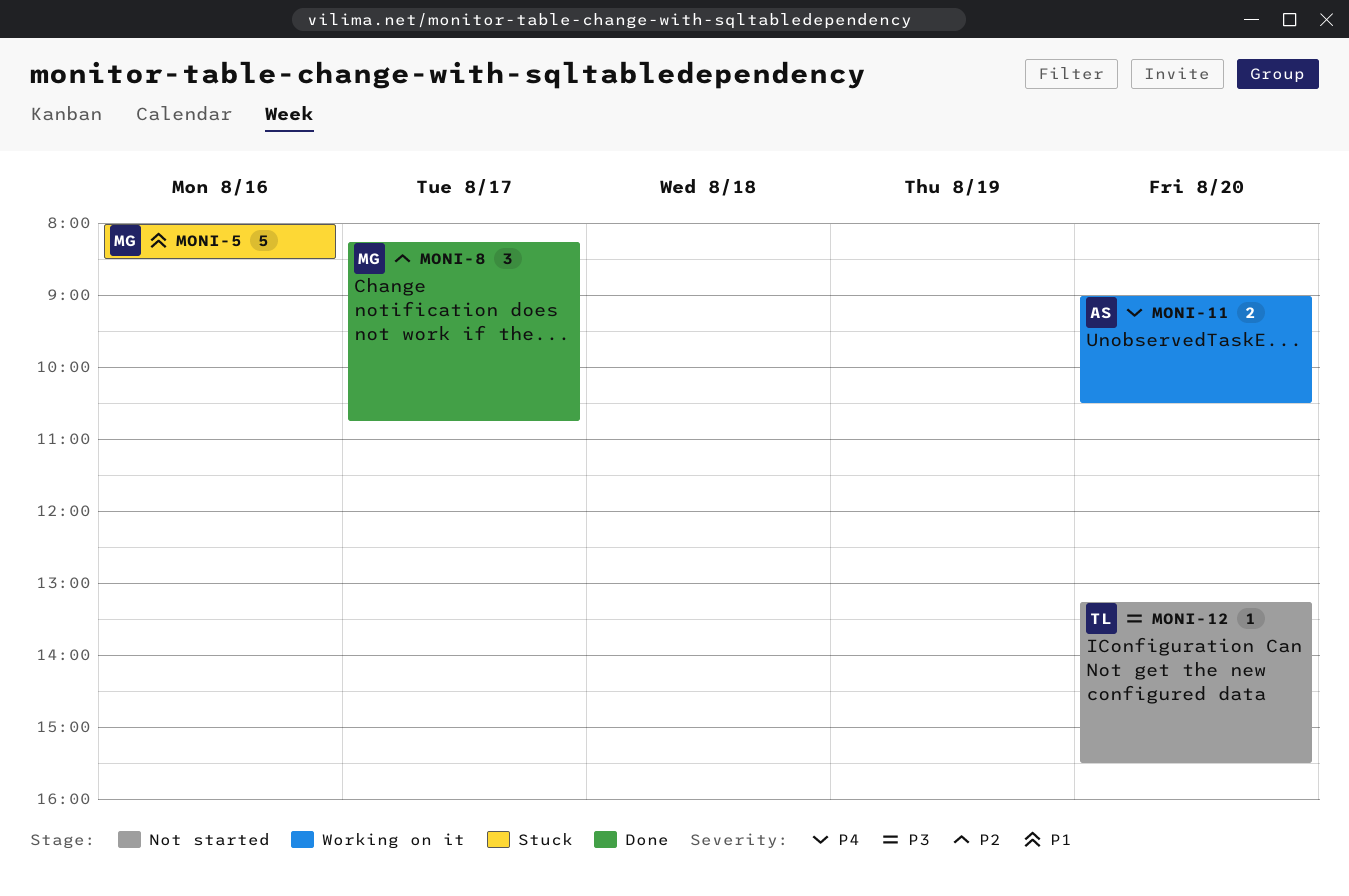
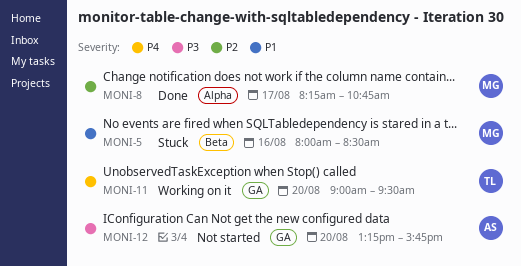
MONI-11, owner: AS -> TL
MONI-11, ends: 10:30 -> 09:30
MONI-12, owner: TL -> AS
MONI-12, ends: 15:30 -> 15:45

